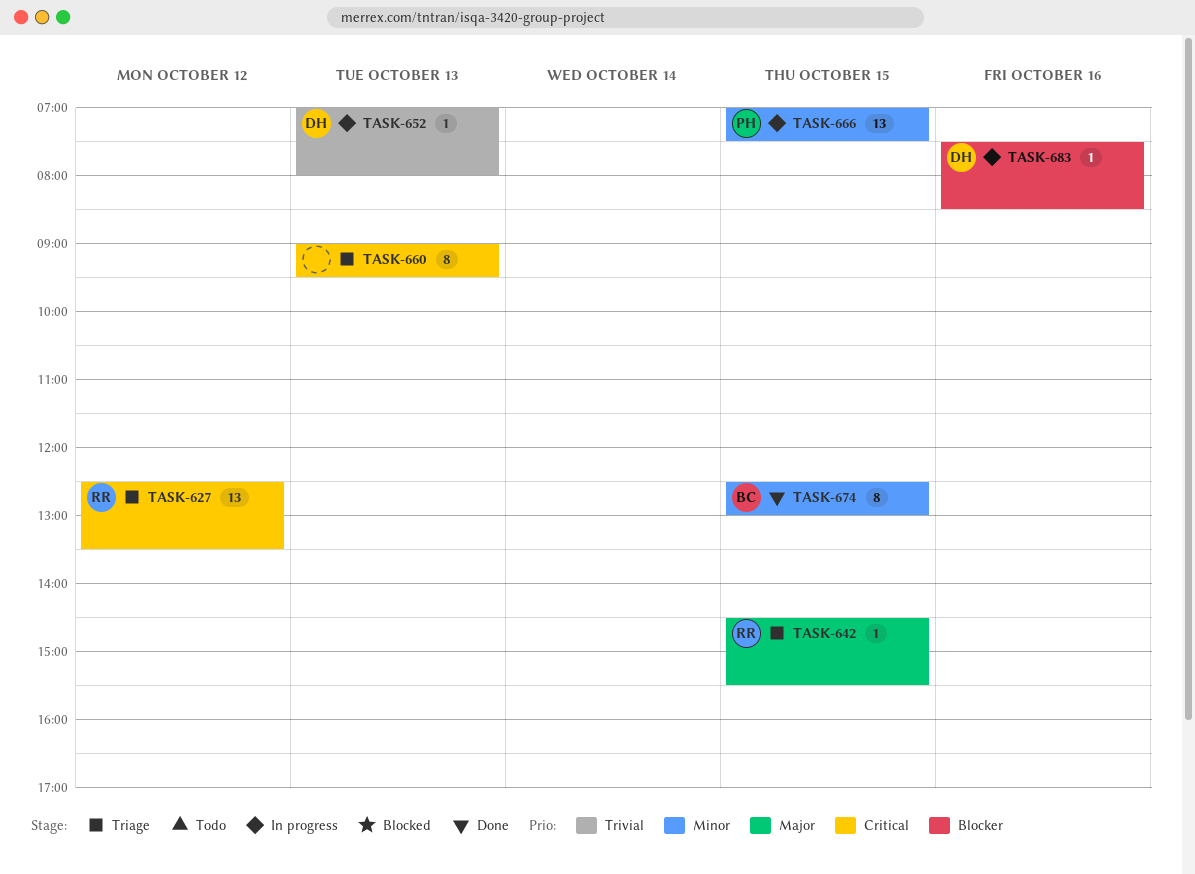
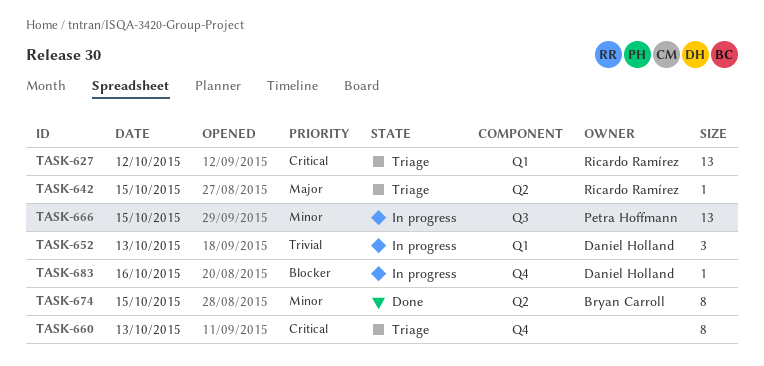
TASK-652, estimate: 1 -> 3

